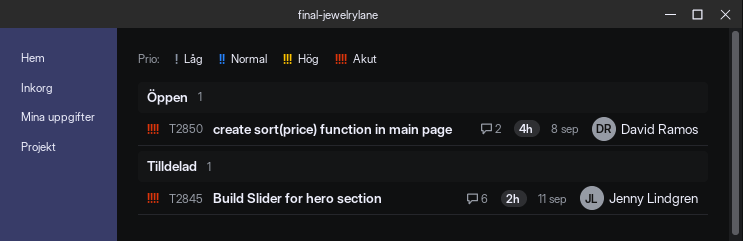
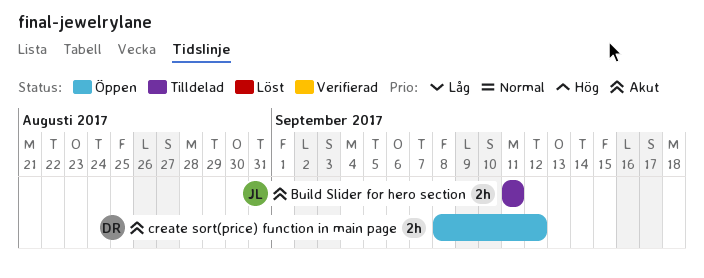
create sort(price) function in main page, estimate: 4h -> 2h
create sort(price) function in main page, due: Sep 8 -> Sep 12

